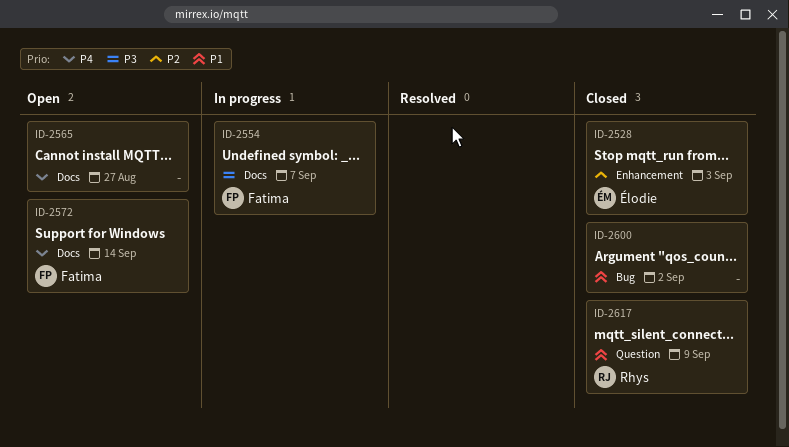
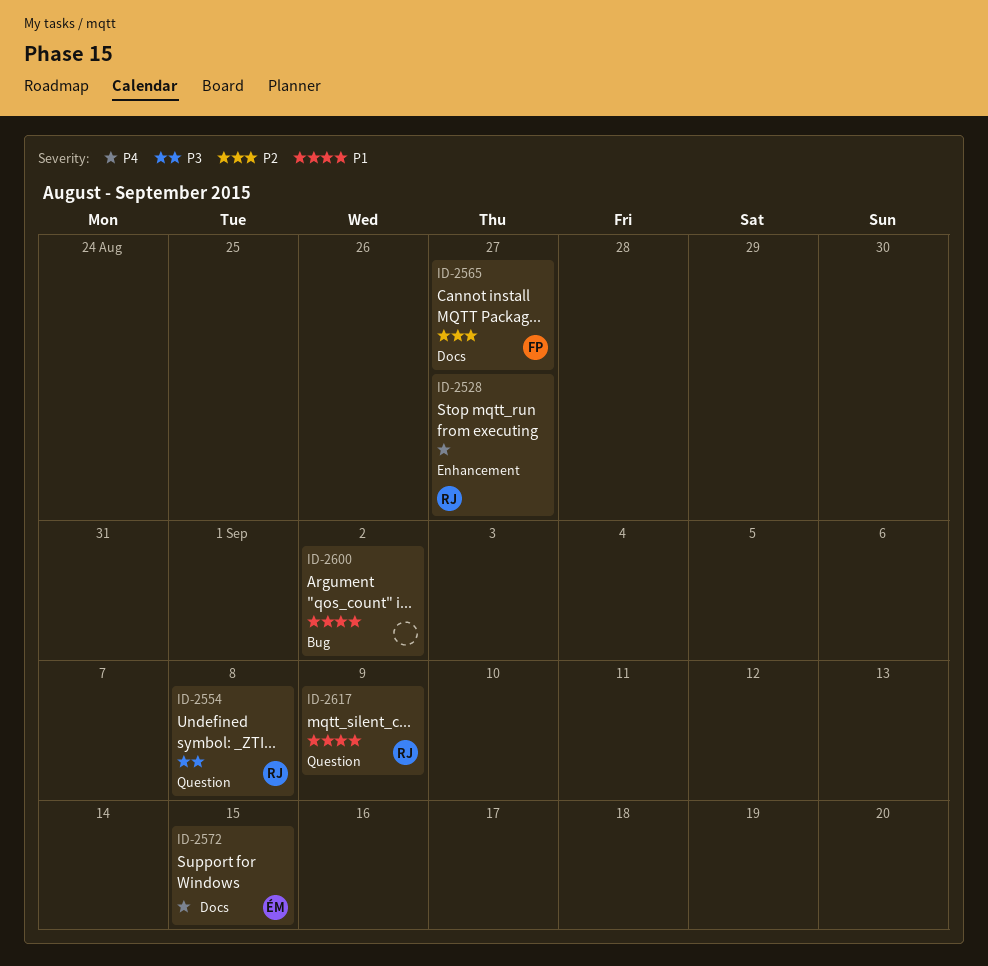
ID-2528, owner: Élodie -> Rhys
ID-2528, priority: P2 -> P4
ID-2528, due: Sep 3 -> Aug 27
ID-2554, owner: Fatima -> Rhys
ID-2554, label: Docs -> Question
ID-2554, due: Sep 7 -> Sep 8
ID-2565, owner: none -> Fatima
ID-2565, priority: P4 -> P2
ID-2572, owner: Fatima -> Élodie
ID-2572, due: Sep 14 -> Sep 15

